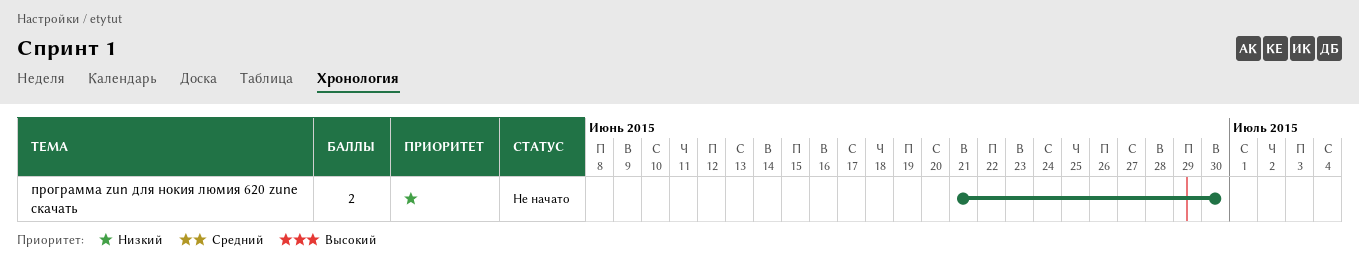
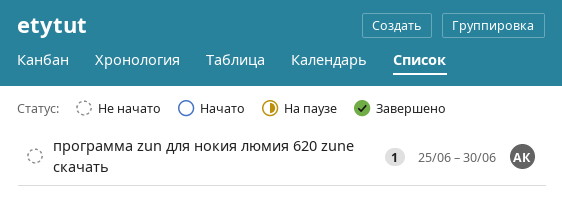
программа zun для нокия люмия 620 zune скачать, estimate: 2 -> 1
программа zun для нокия люмия 620 zune скачать, start: Jun 21 -> Jun 25

